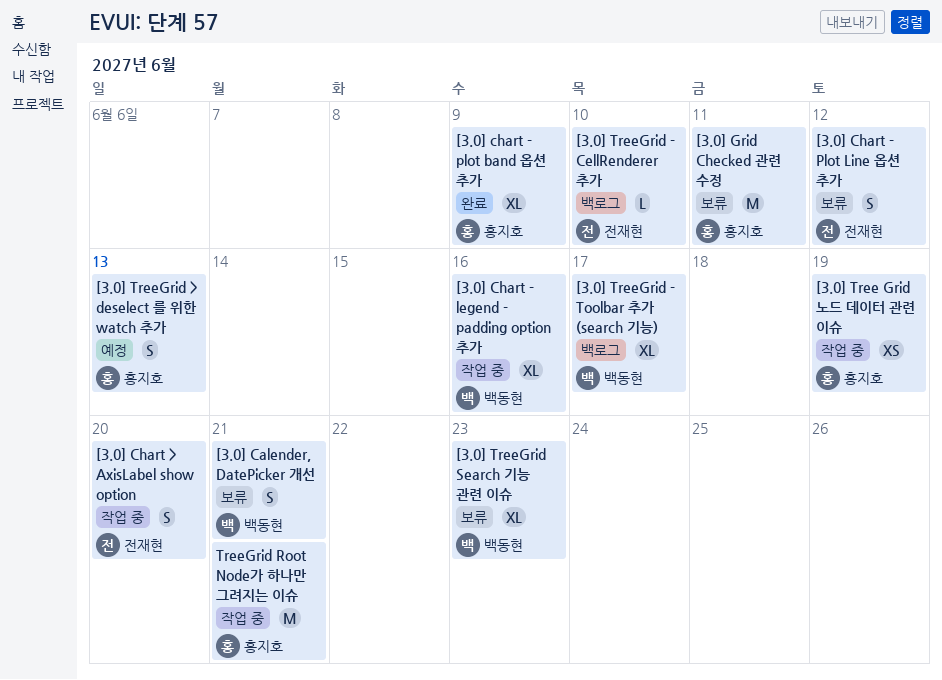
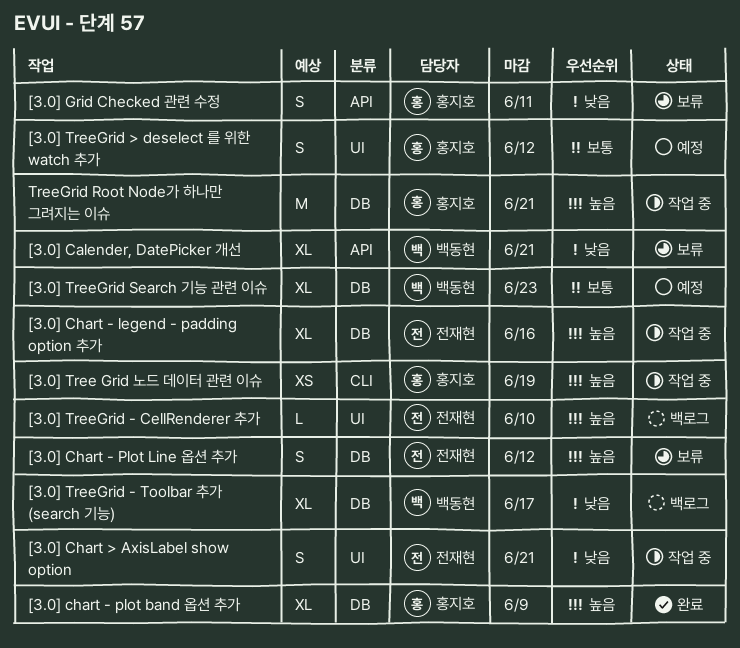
[3.0] Calender, DatePicker 개선, estimate: S -> XL
[3.0] Chart - legend - padding option 추가, owner: 백동현 -> 전재현
[3.0] Chart > AxisLabel show option, due: Jun 20 -> Jun 21
[3.0] Grid Checked 관련 수정, estimate: M -> S
[3.0] TreeGrid > deselect 를 위한 watch 추가, due: Jun 13 -> Jun 12
[3.0] TreeGrid Search 기능 관련 이슈, status: 보류 -> 예정

